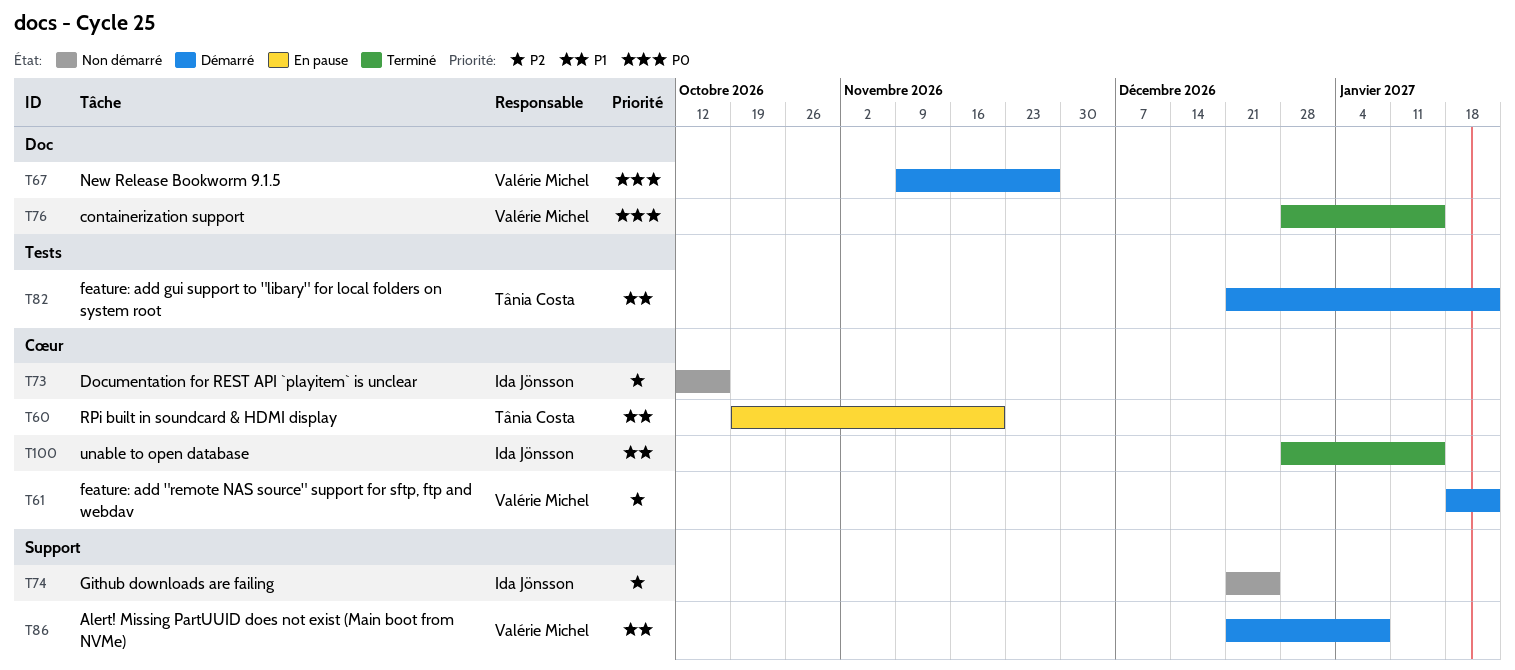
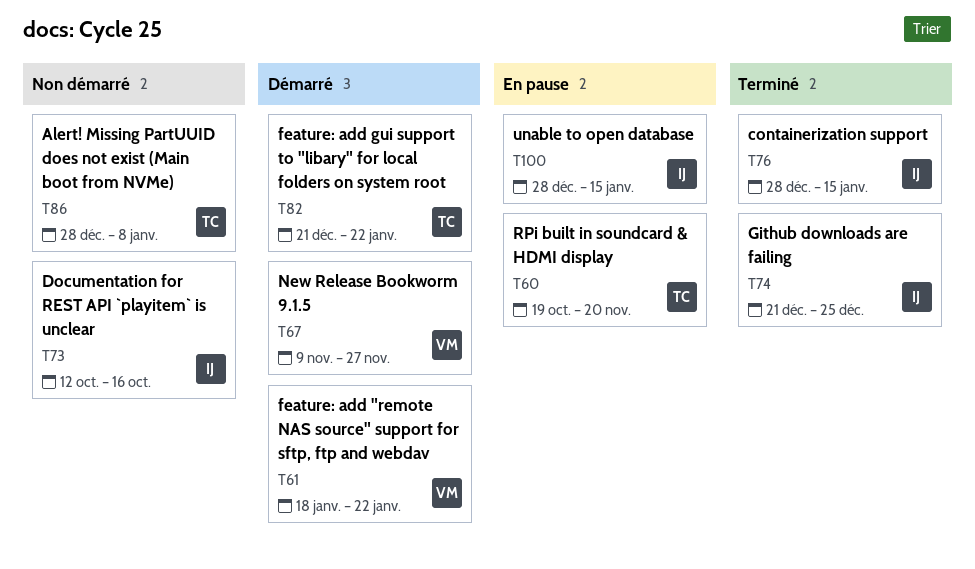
T74, status: Non démarré -> Terminé
T76, owner: Valérie Michel -> Ida Jönsson
T86, status: Démarré -> Non démarré
T86, owner: Valérie Michel -> Tânia Costa
T86, start: Dec 21 -> Dec 28
T100, status: Terminé -> En pause

